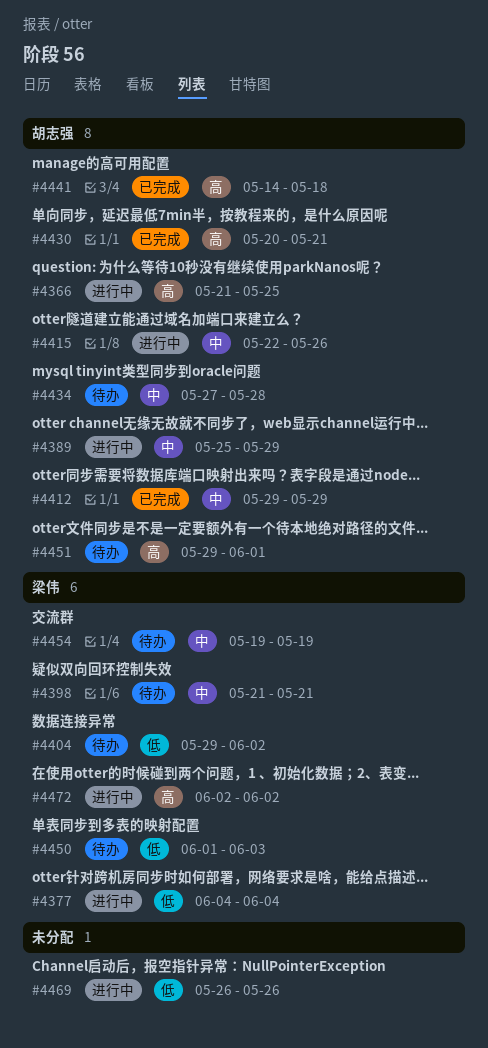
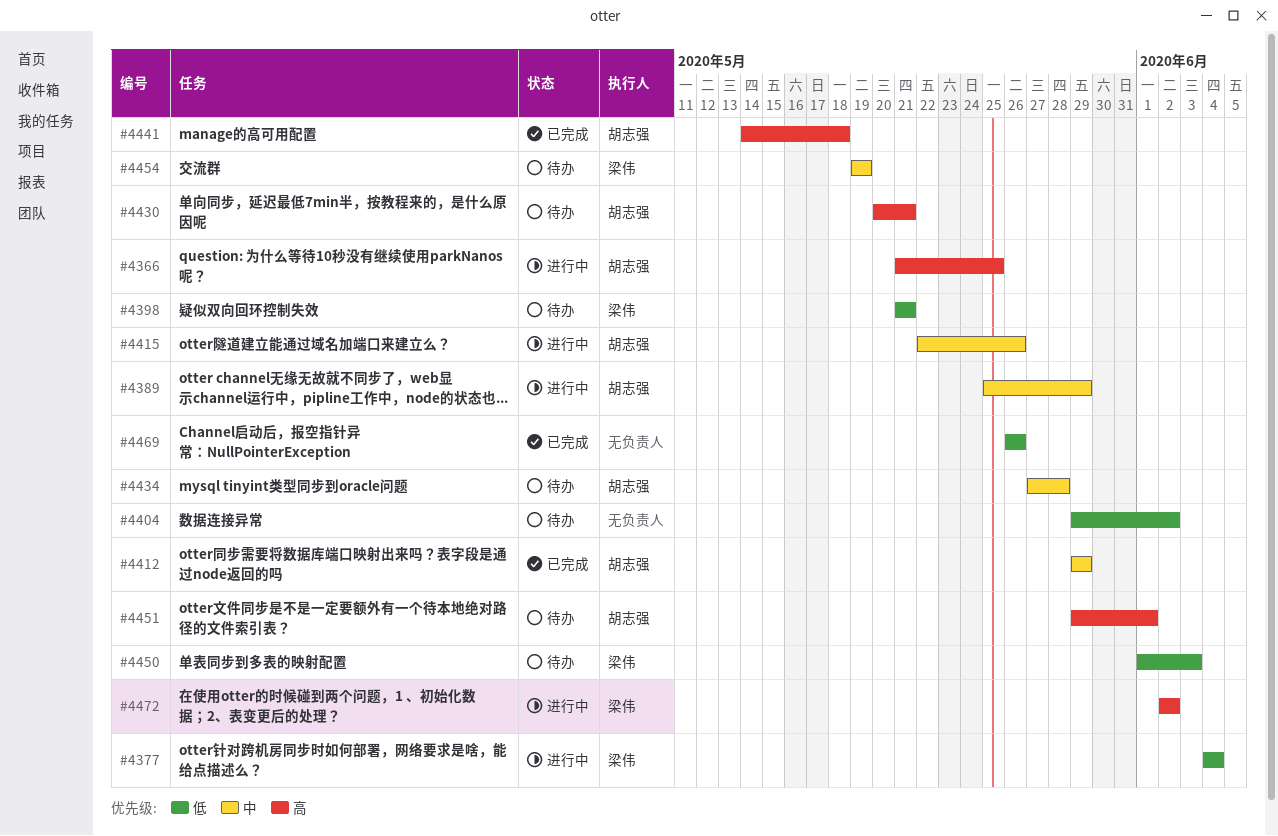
#4398, priority: 中 -> 低
#4404, owner: 梁伟 -> none
#4430, status: 已完成 -> 待办
#4469, status: 进行中 -> 已完成

